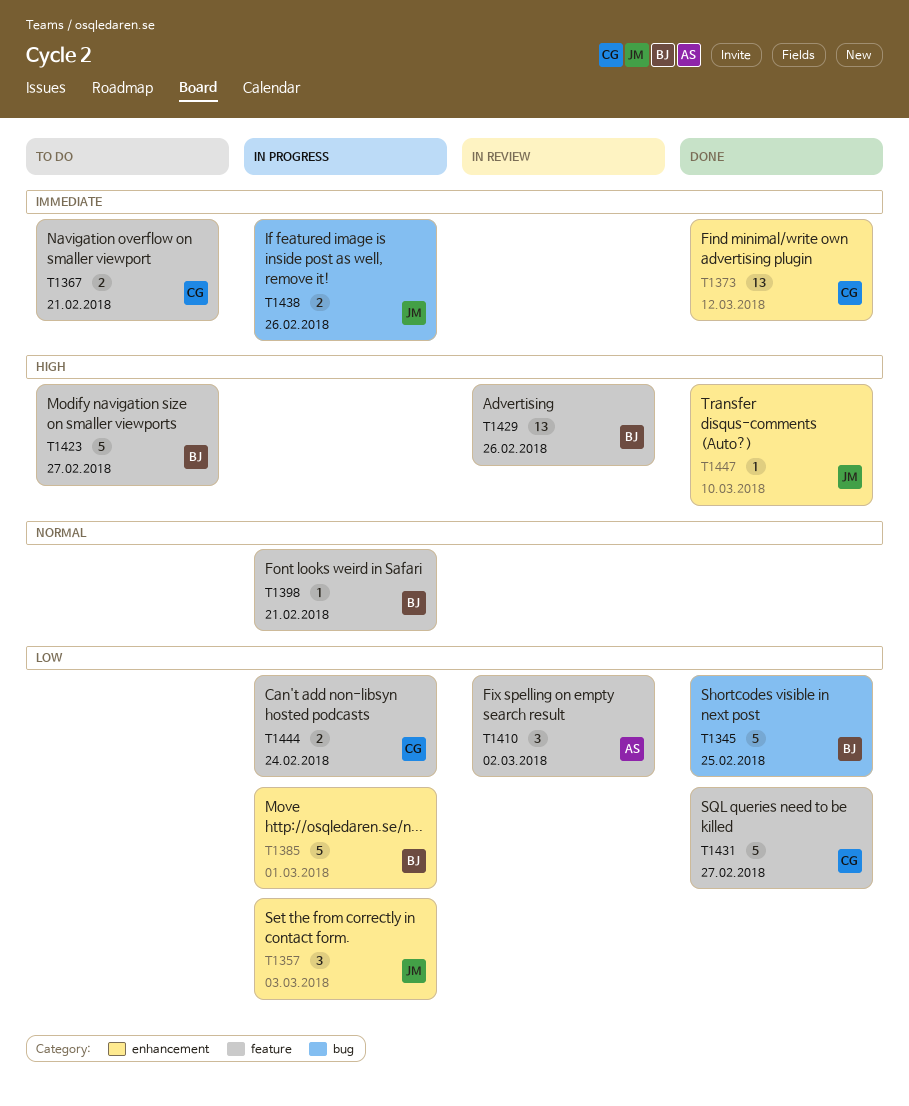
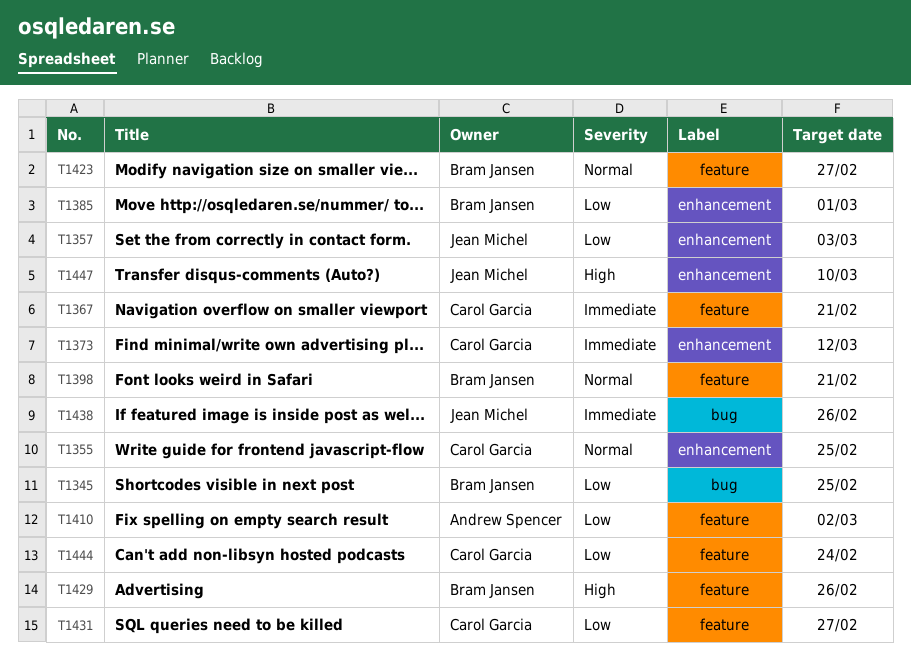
T1355: none -> present
T1423, priority: High -> Normal

